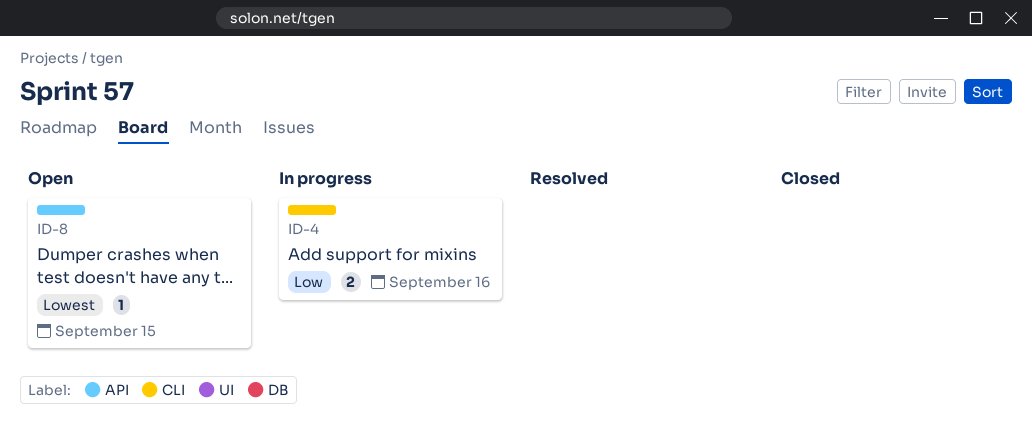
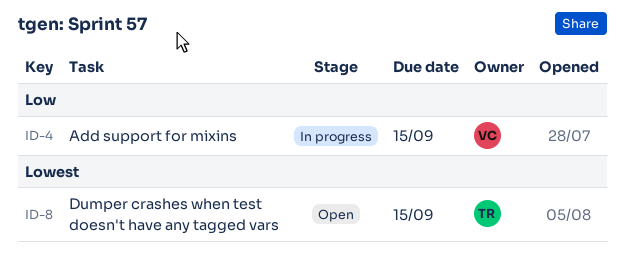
ID-4, due: Sep 16 -> Sep 15

